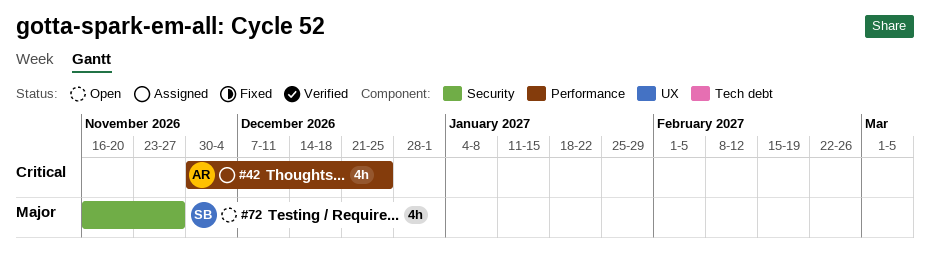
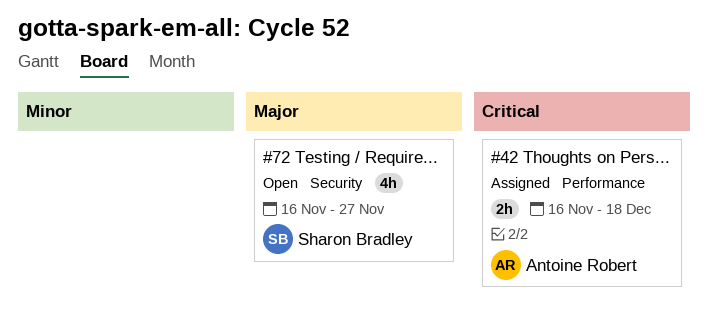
#42, estimate: 4h -> 2h
#42, start: Nov 30 -> Nov 16
#42, due: Dec 25 -> Dec 18

